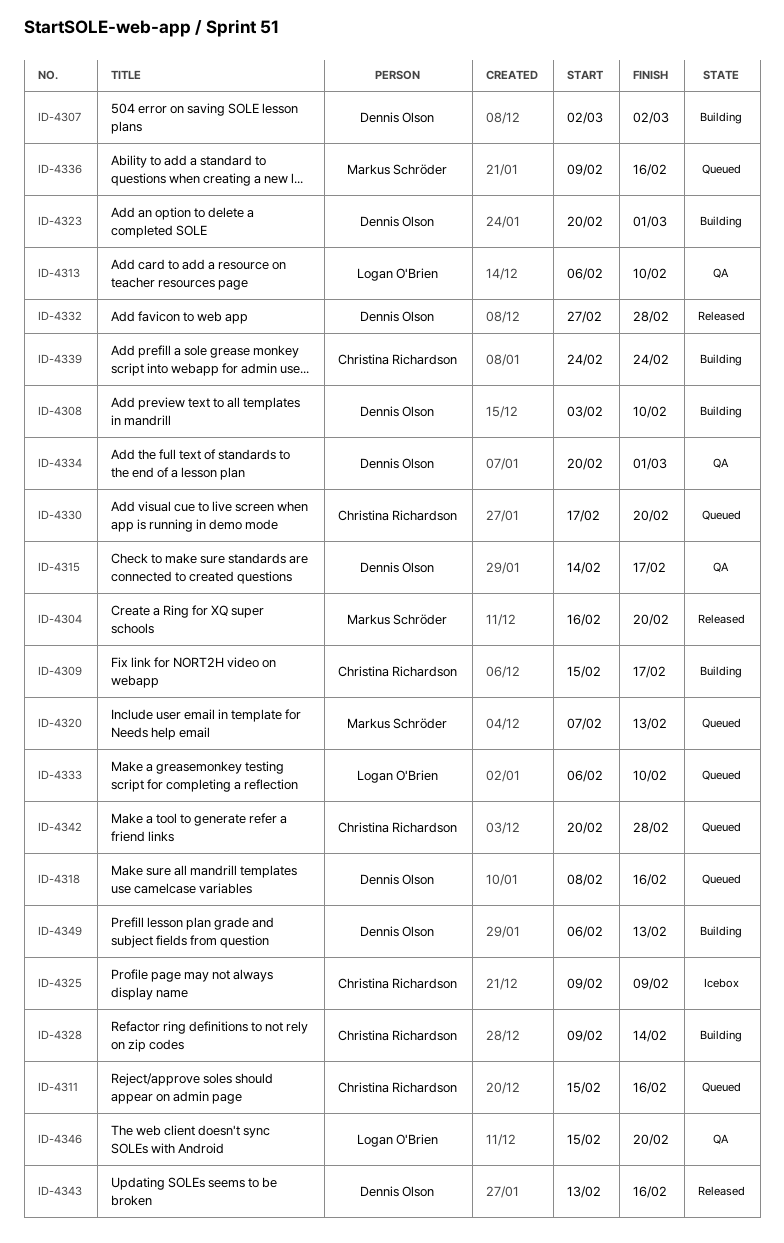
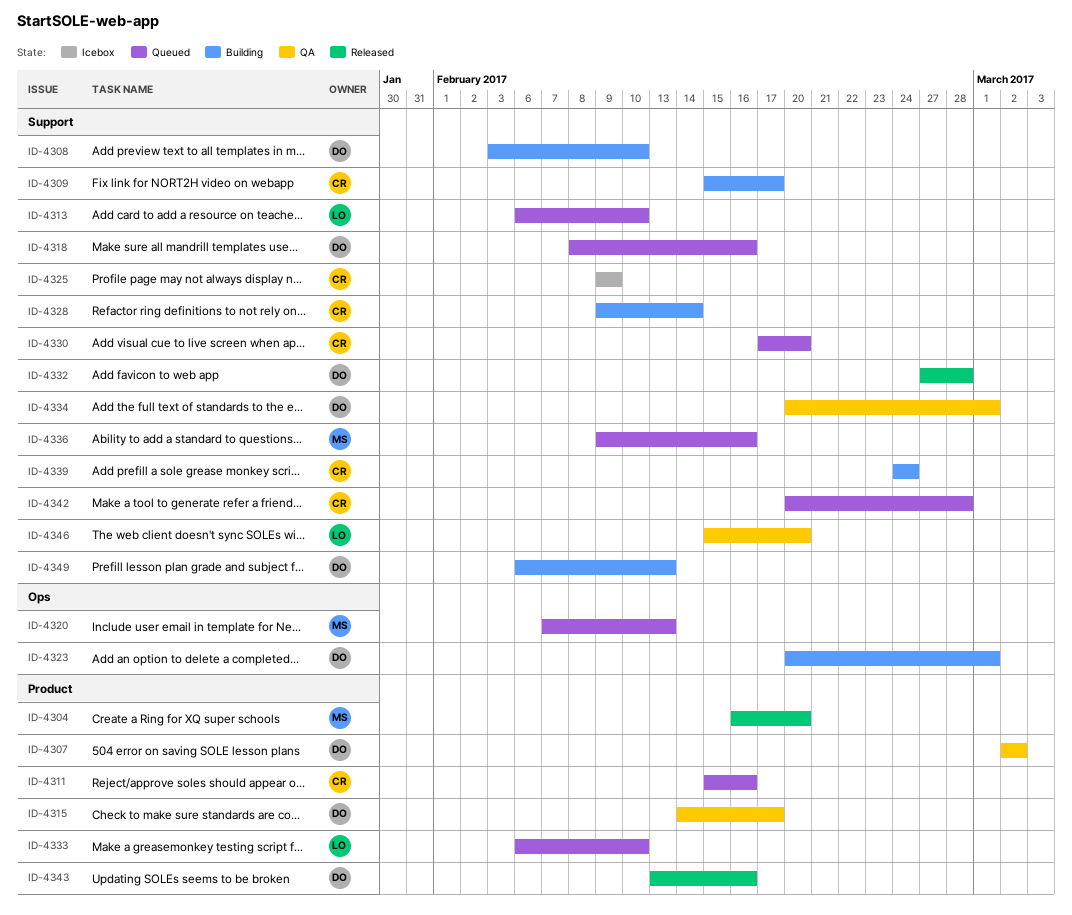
ID-4307, status: Building -> QA
ID-4313, status: QA -> Queued

